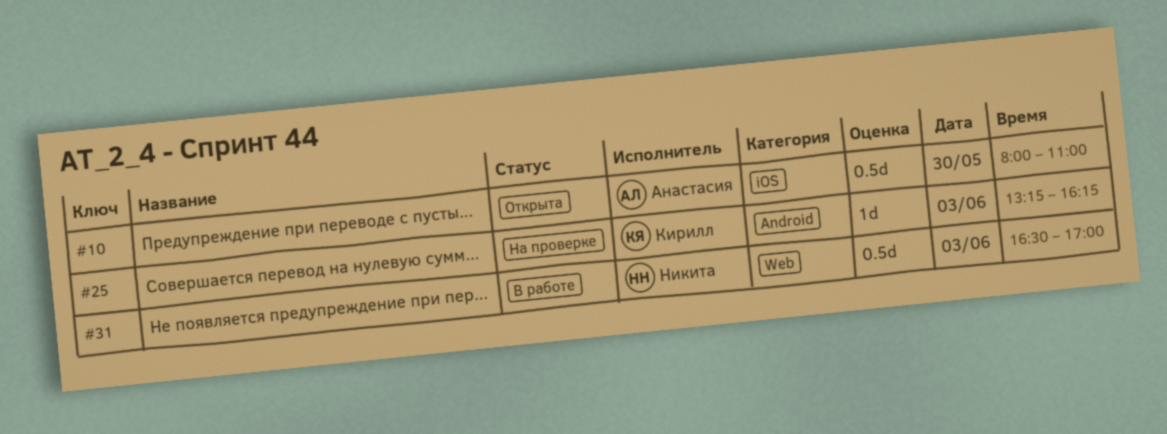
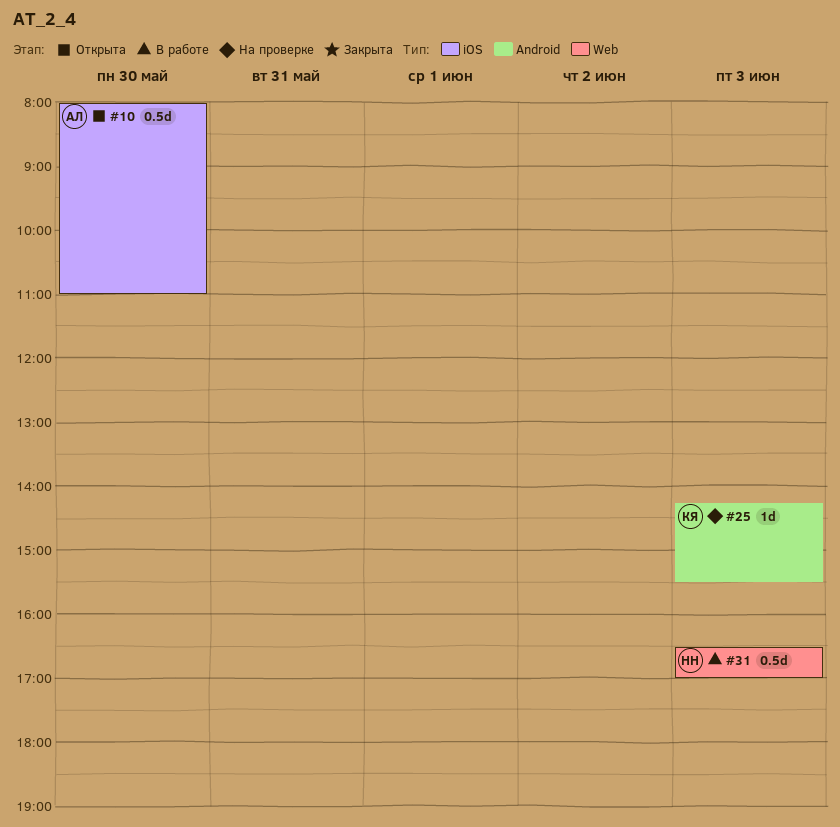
#25, begins: 13:15 -> 14:15
#25, ends: 16:15 -> 15:30

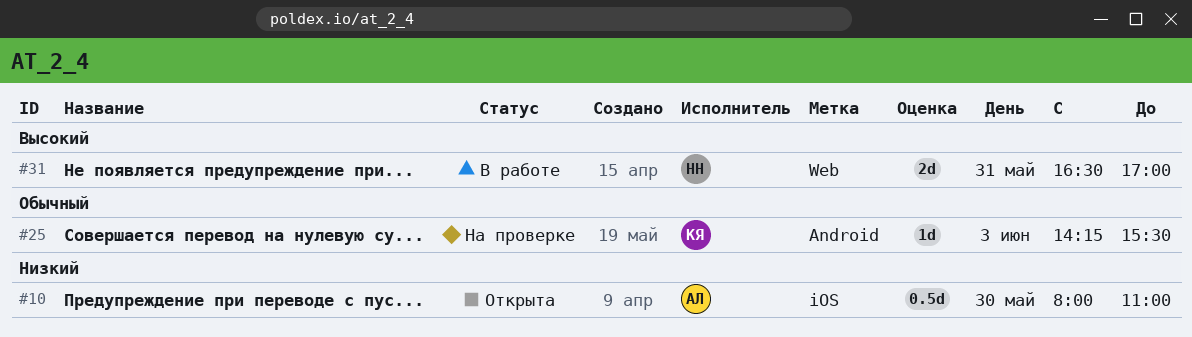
#31, estimate: 0.5d -> 2d
#31, day: Jun 3 -> May 31

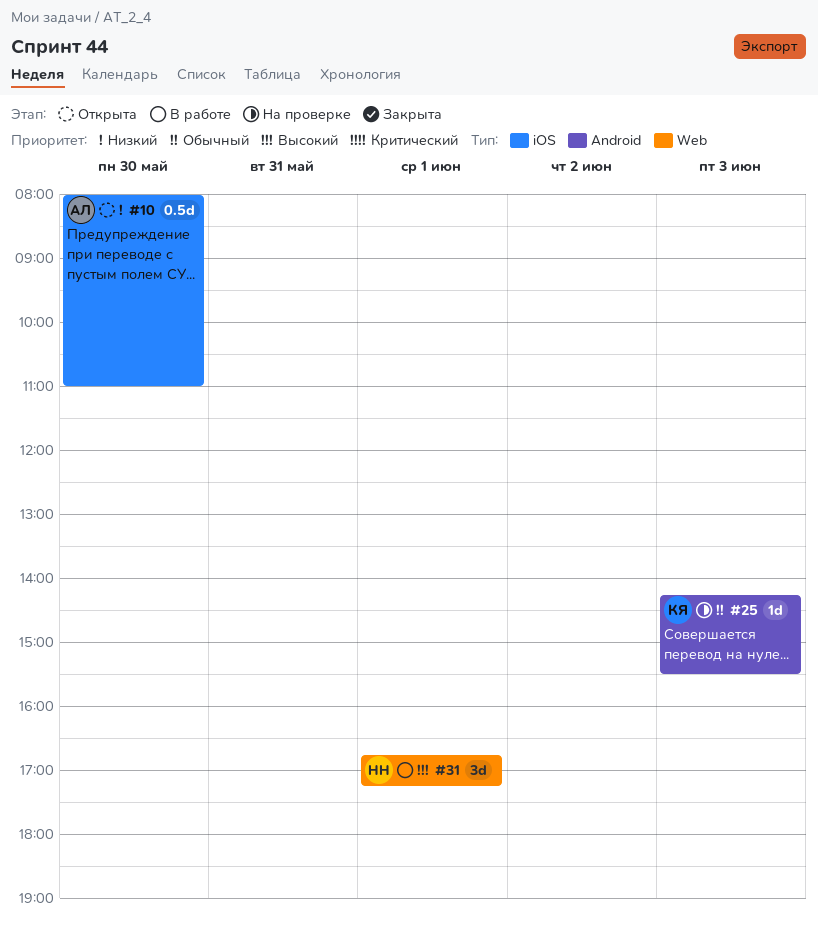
#31, estimate: 2d -> 3d
#31, day: May 31 -> Jun 1
#31, begins: 16:30 -> 16:45
#31, ends: 17:00 -> 17:15

